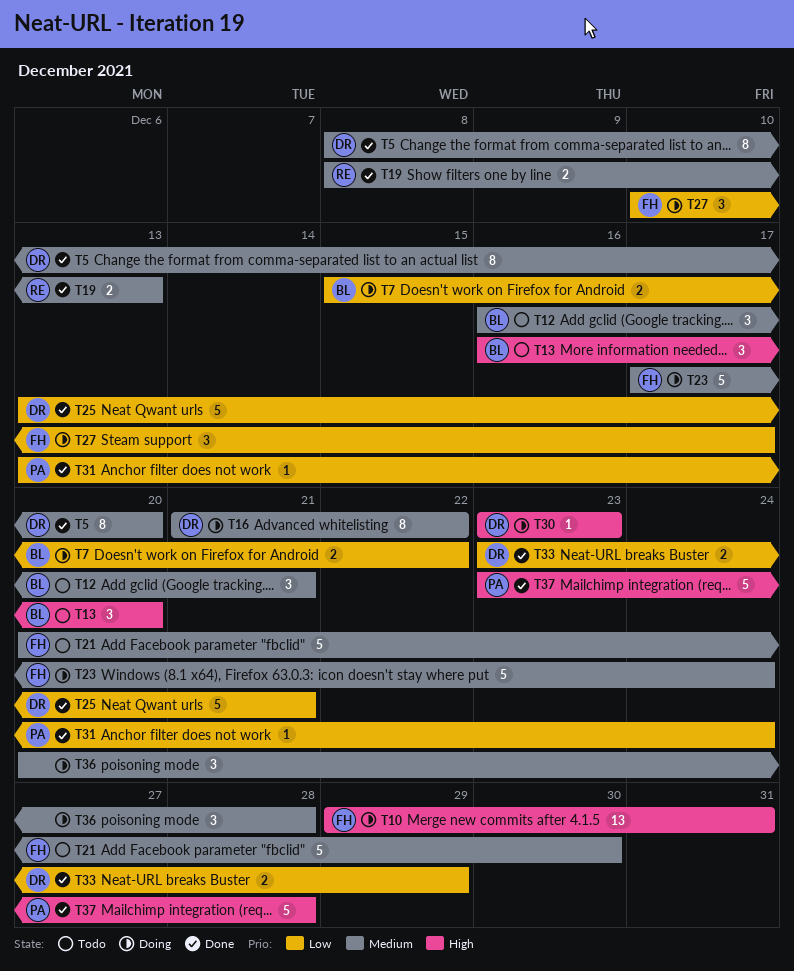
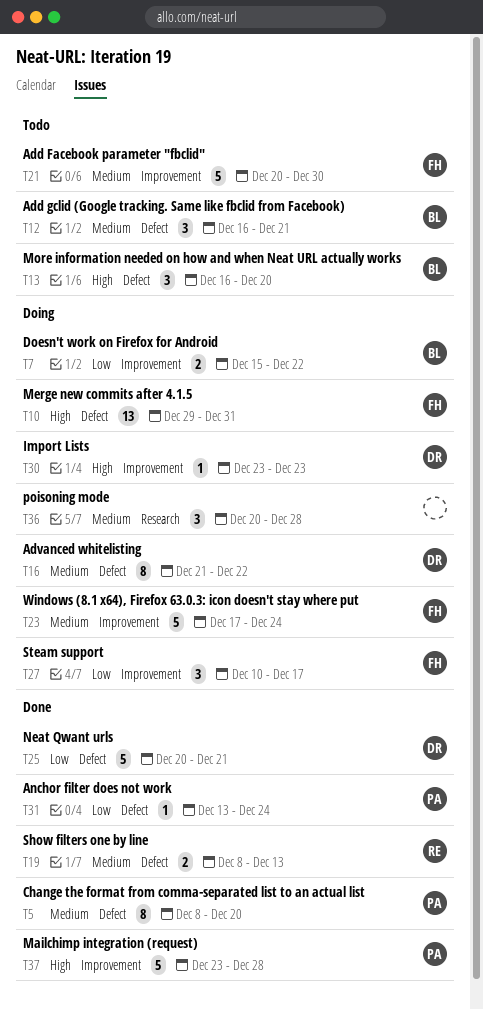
T5, owner: DR -> PA
T25, start: Dec 13 -> Dec 20
T33: present -> none

